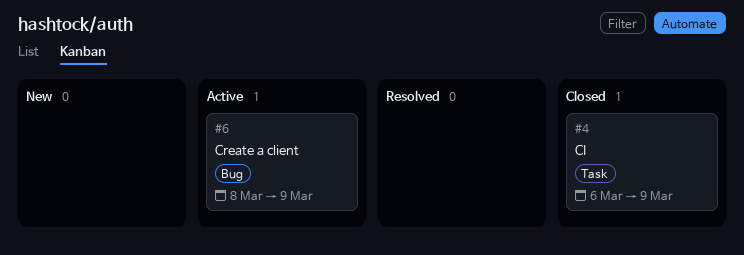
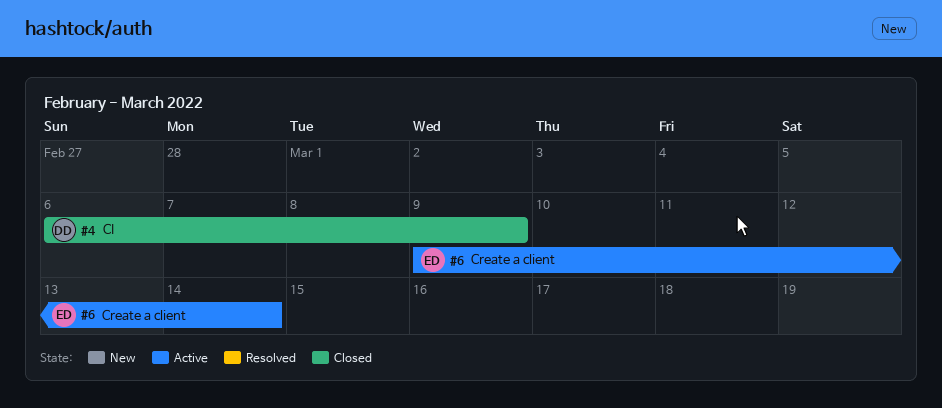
#6, start: Mar 8 -> Mar 9
#6, due: Mar 9 -> Mar 14

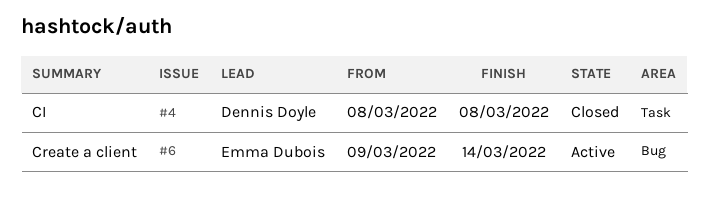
#4, start: Mar 6 -> Mar 8
#4, due: Mar 9 -> Mar 8

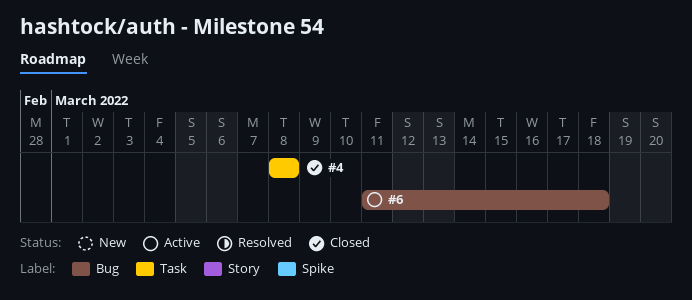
#6, start: Mar 9 -> Mar 11
#6, due: Mar 14 -> Mar 18

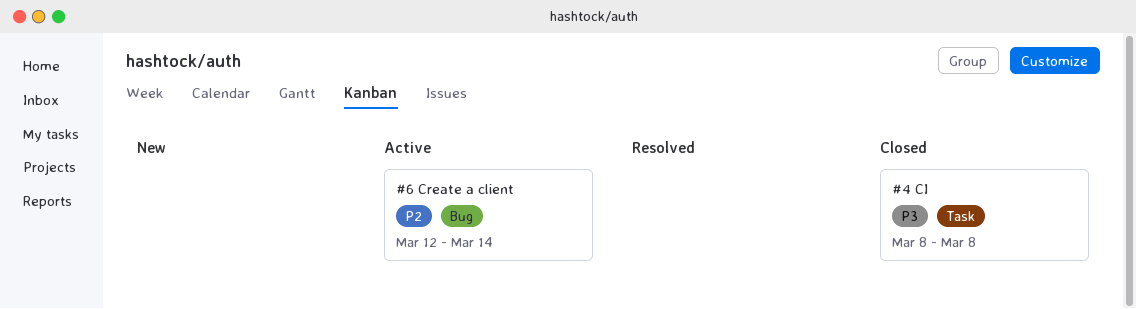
#6, start: Mar 11 -> Mar 12
#6, due: Mar 18 -> Mar 14

